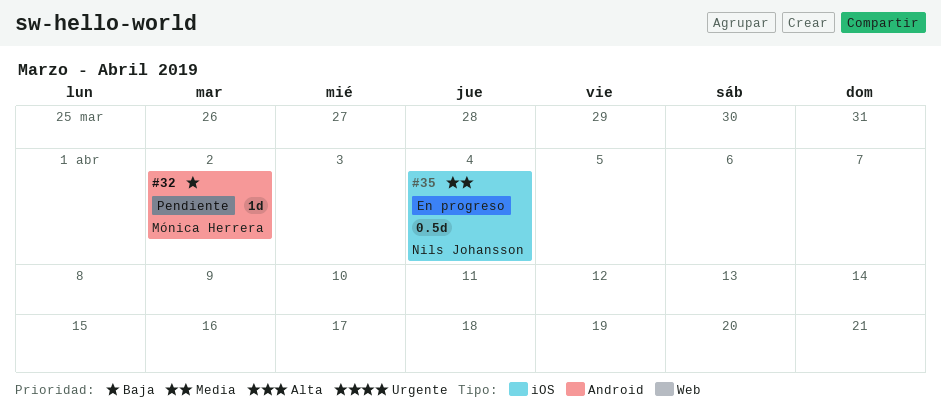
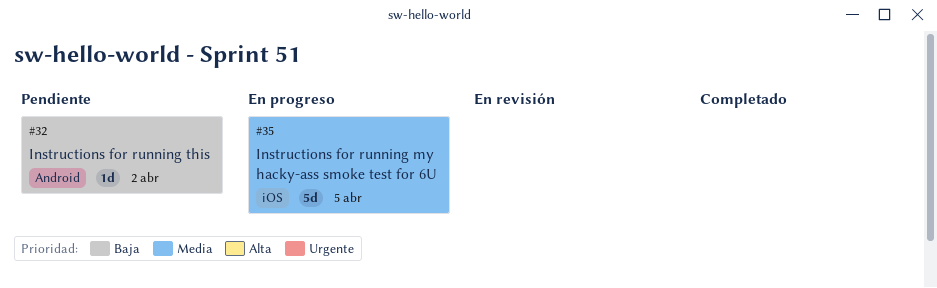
#35, estimate: 0.5d -> 5d
#35, due: Apr 4 -> Apr 5

